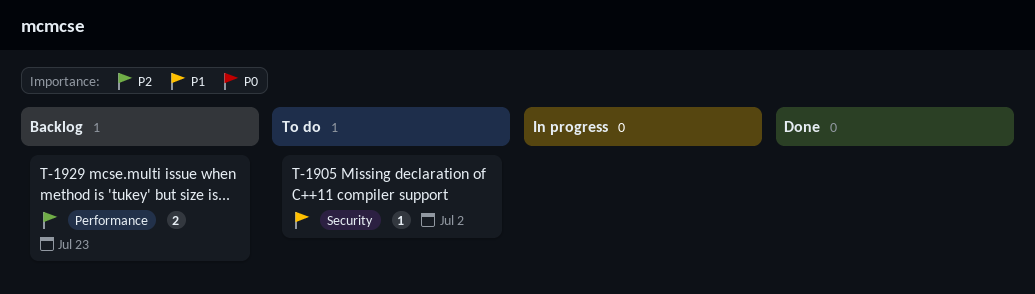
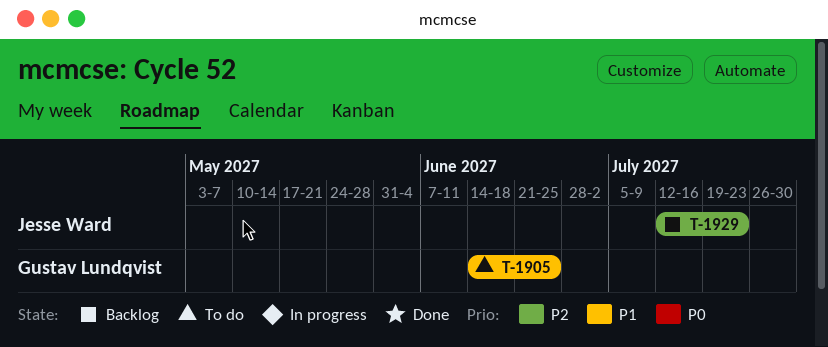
T-1905, due: Jul 2 -> Jun 25

